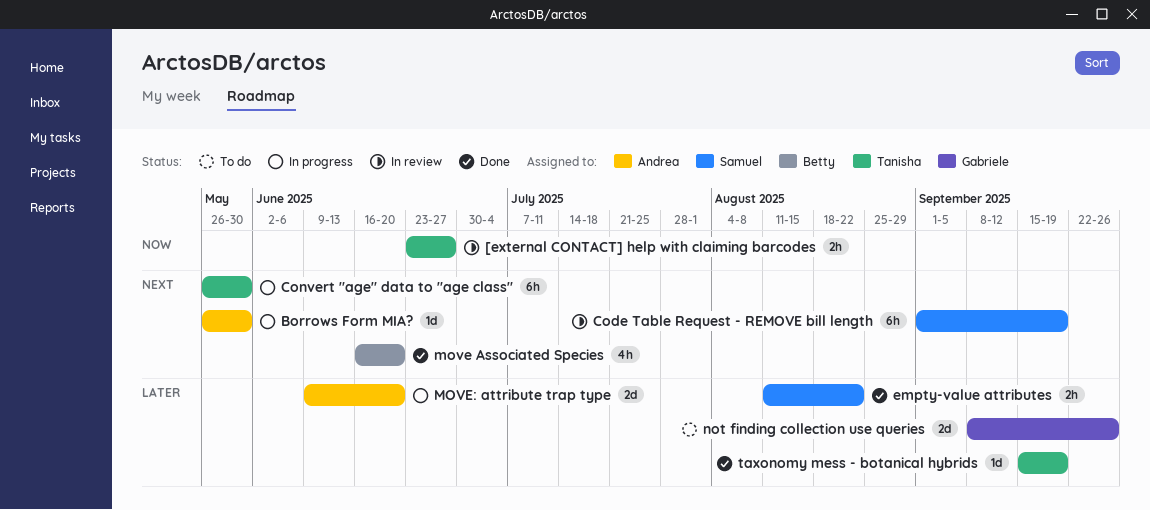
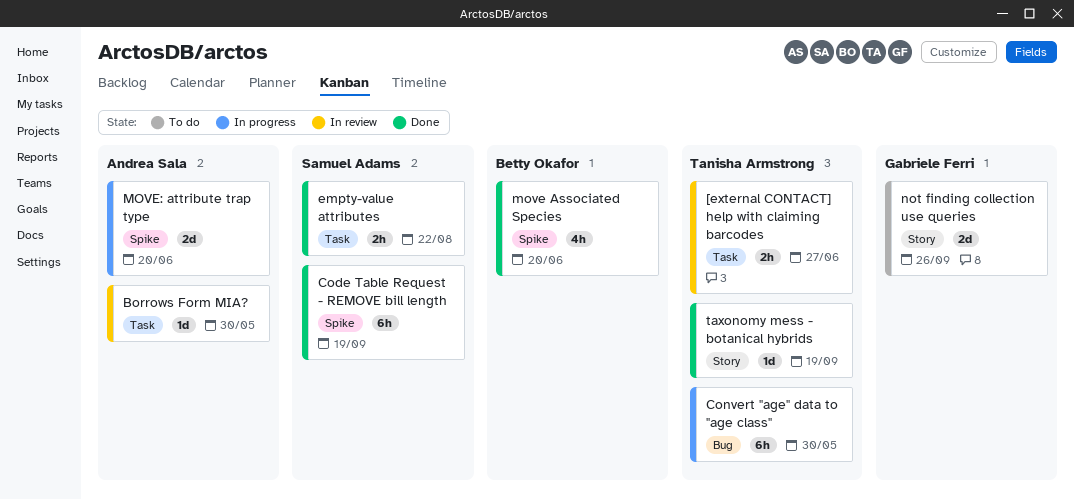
Borrows Form MIA?, status: In progress -> In review
Code Table Request - REMOVE bill length, status: In review -> Done

